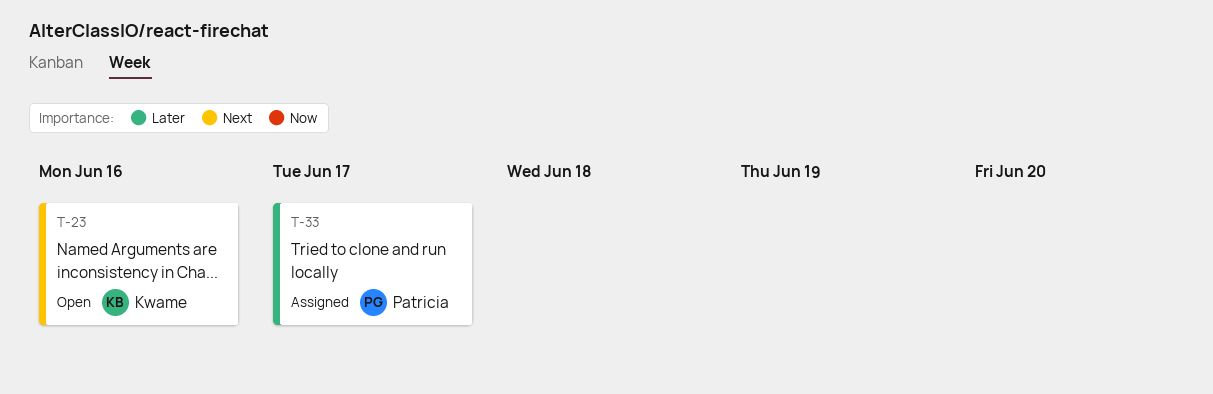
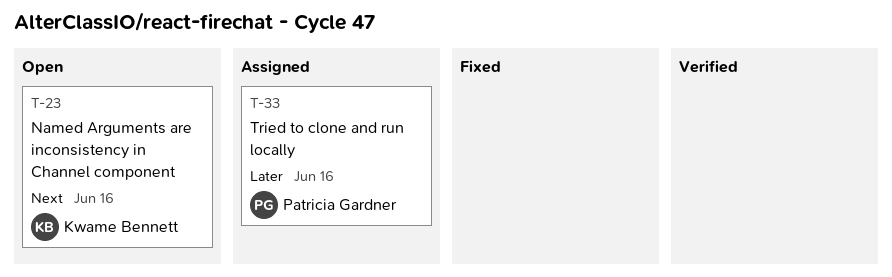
T-33, due: Jun 17 -> Jun 16

